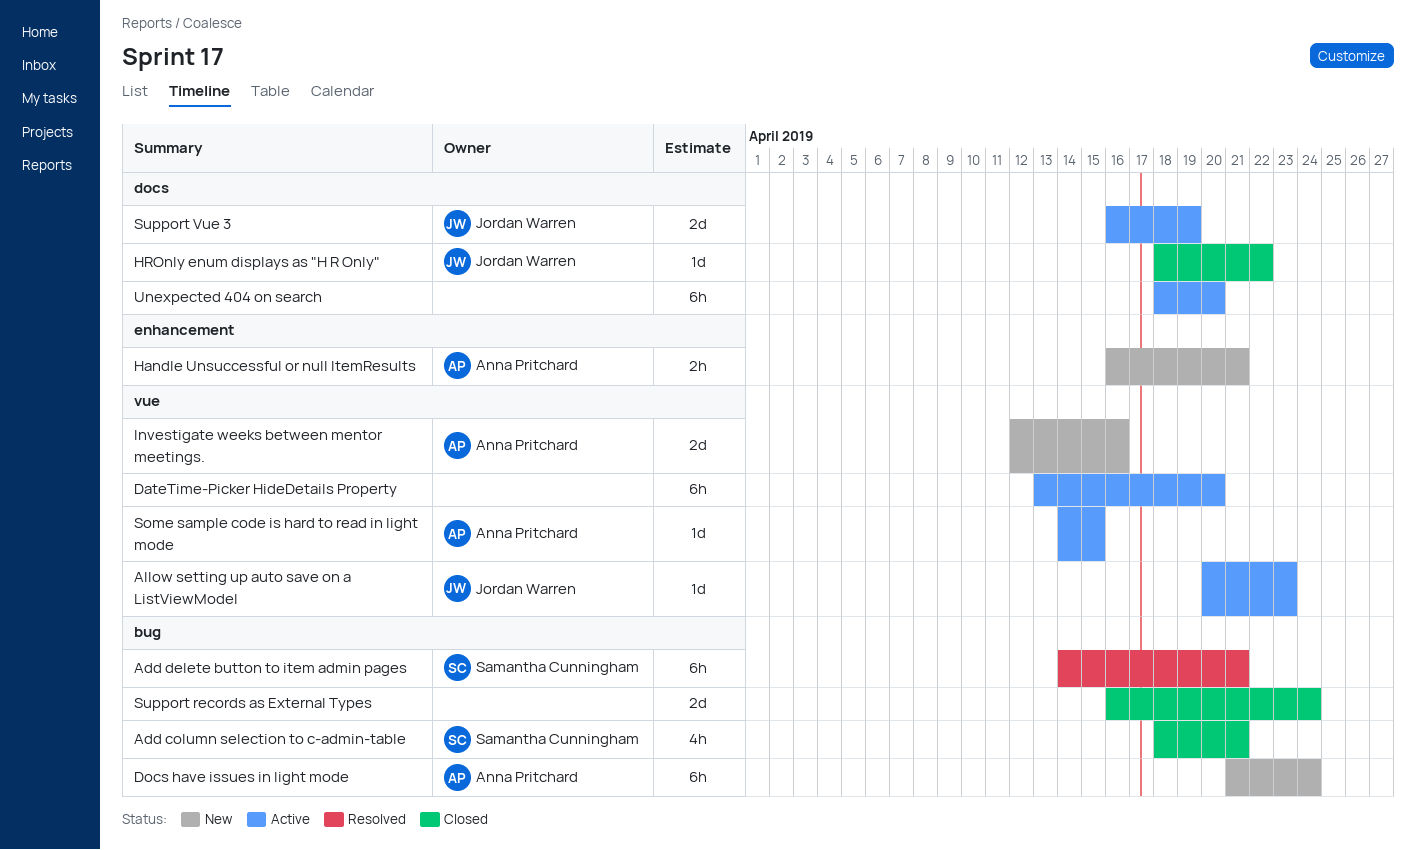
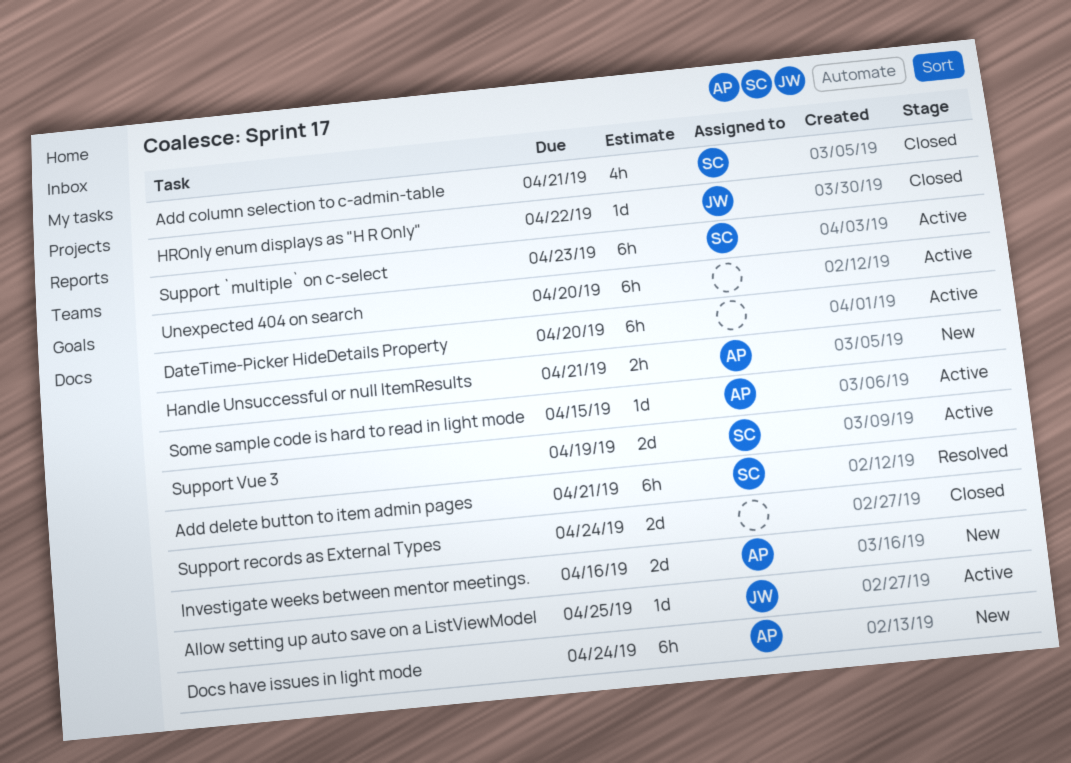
Allow setting up auto save on a ListViewModel, due: Apr 23 -> Apr 25
Support `multiple` on c-select: none -> present
Support Vue 3, owner: Jordan Warren -> Samantha Cunningham

